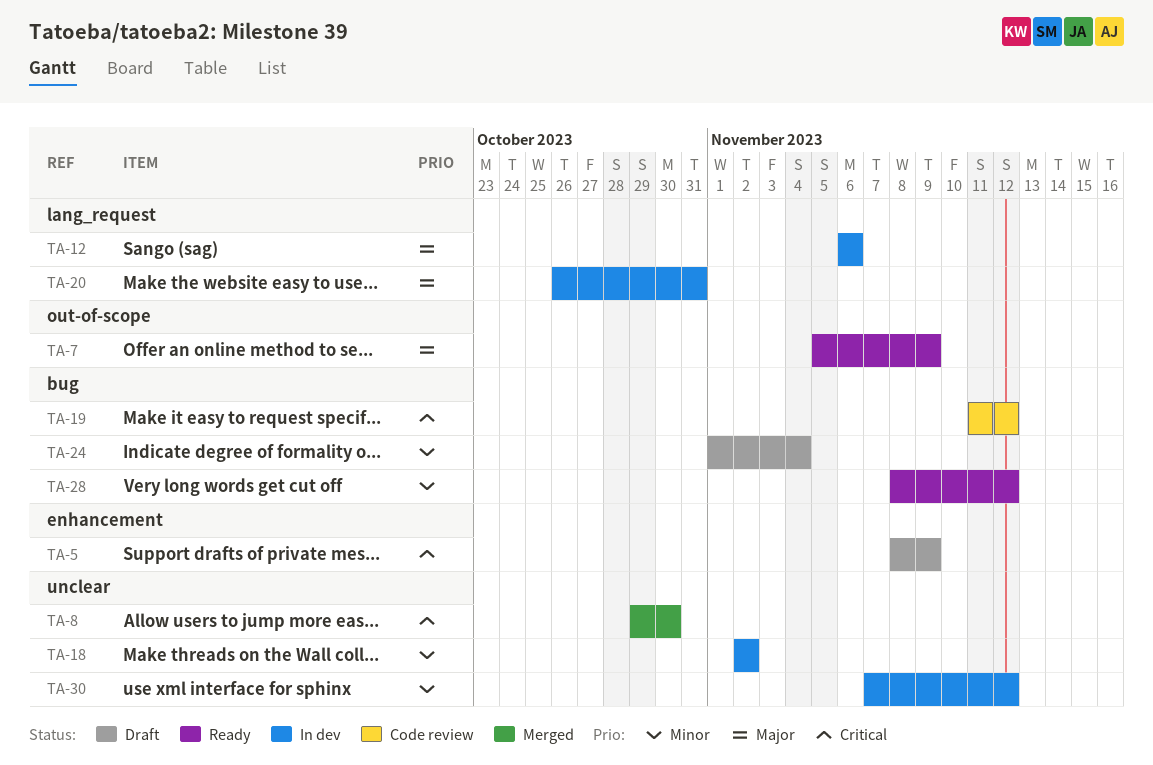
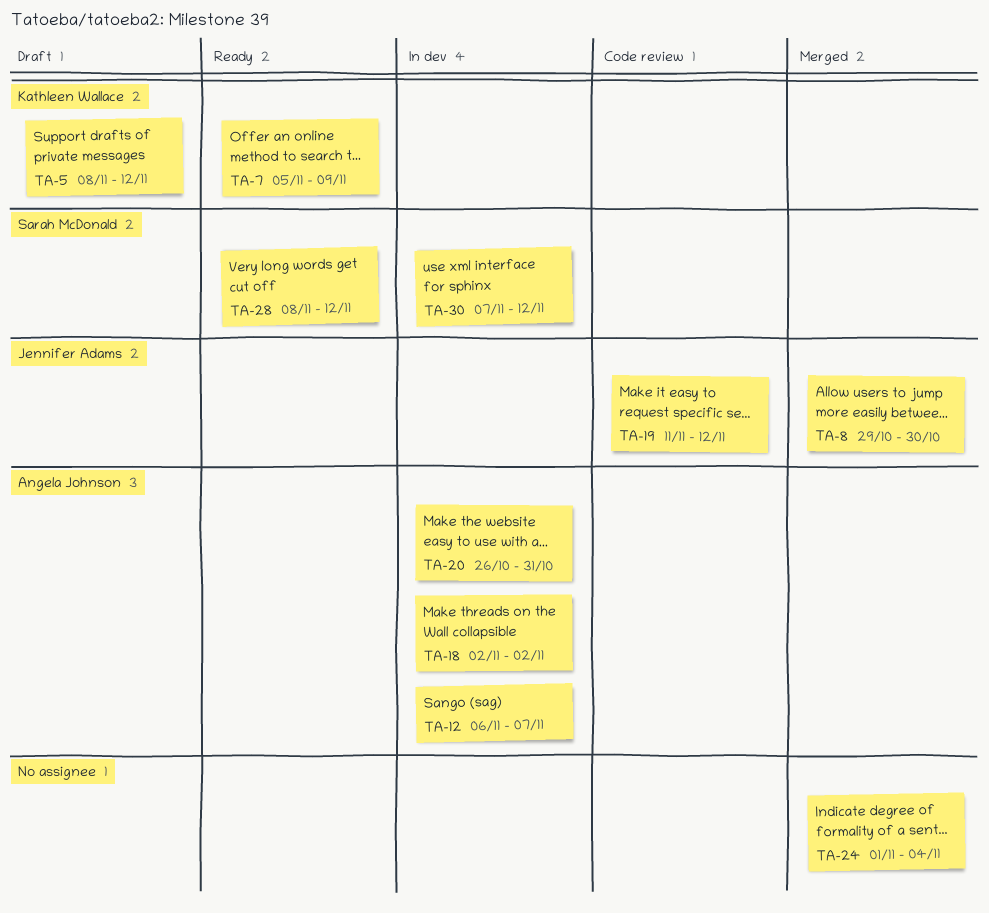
TA-5, due: Nov 9 -> Nov 12
TA-12, due: Nov 6 -> Nov 7
TA-24, status: Draft -> Merged

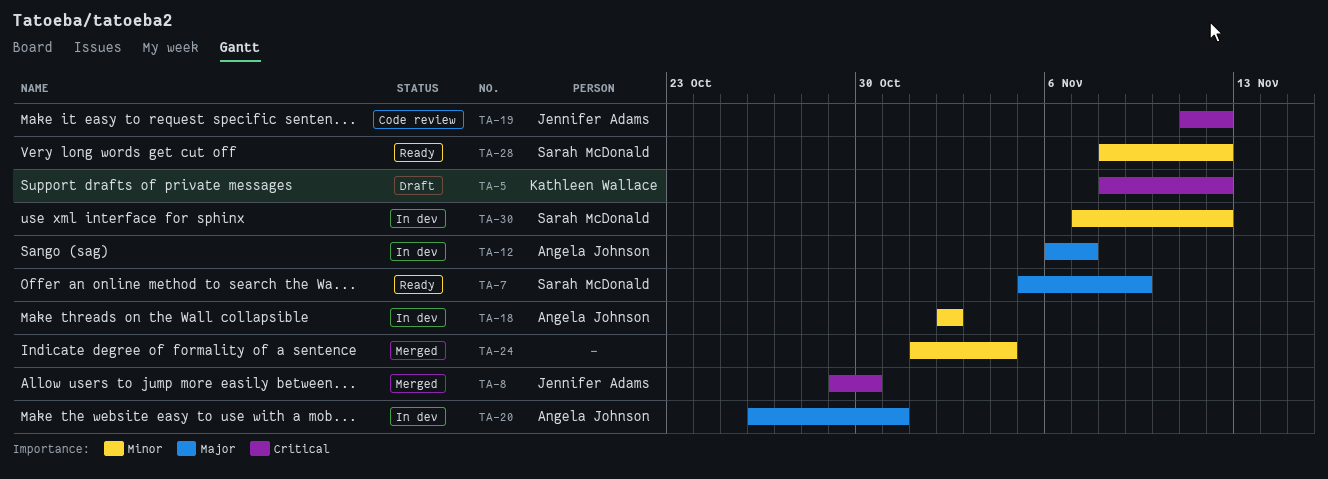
TA-7, owner: Kathleen Wallace -> Sarah McDonald

